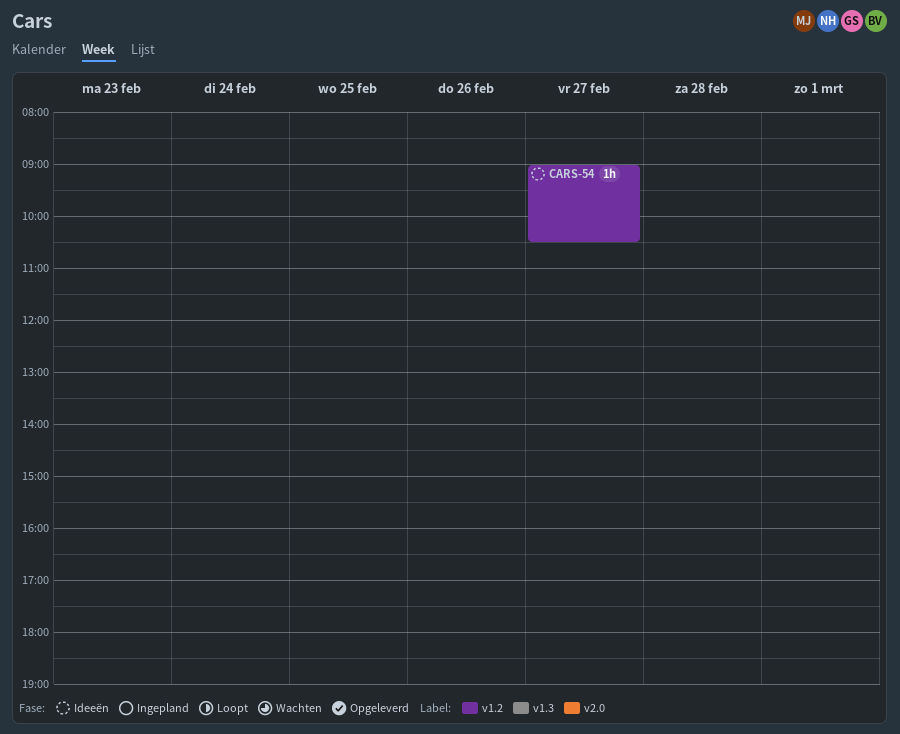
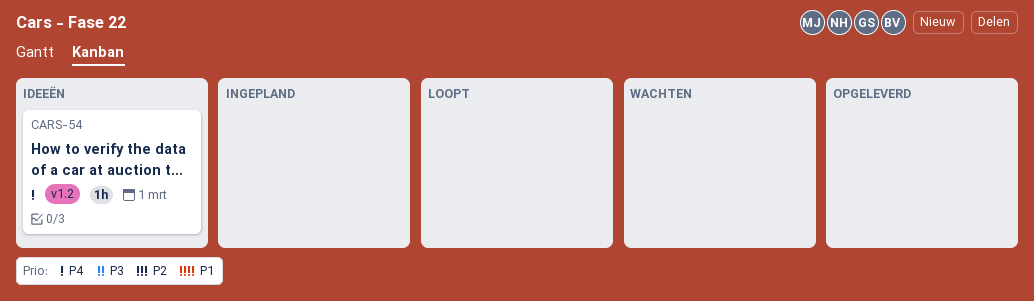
CARS-54, day: Feb 27 -> Mar 1

